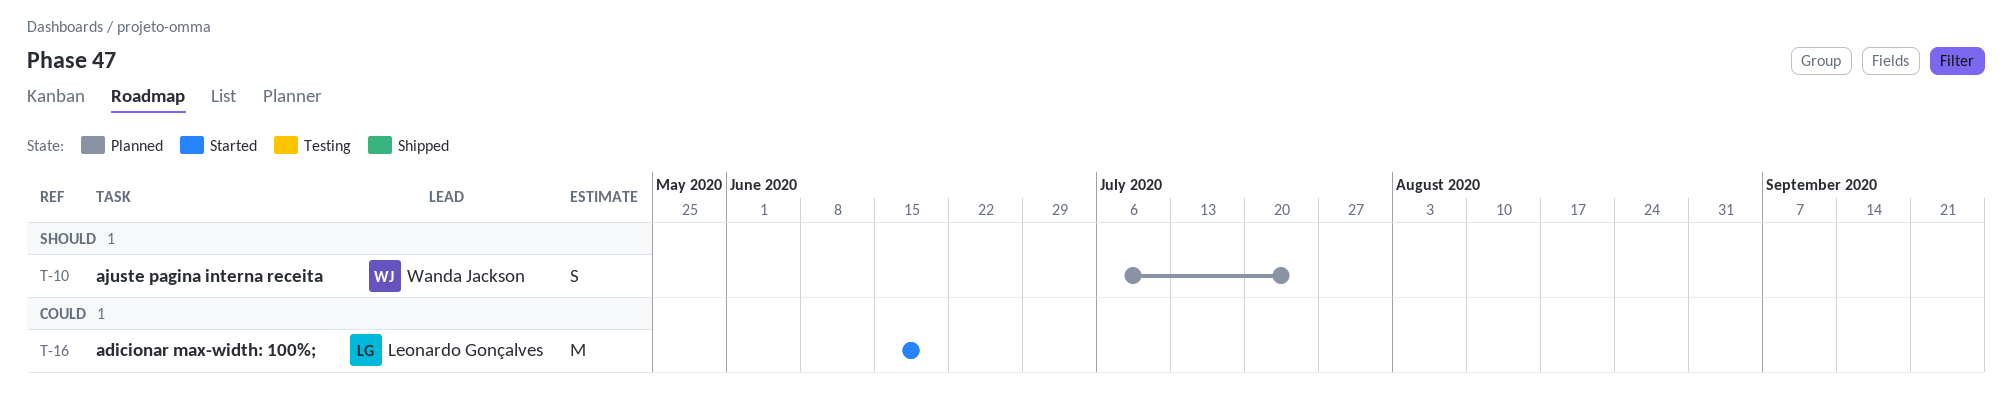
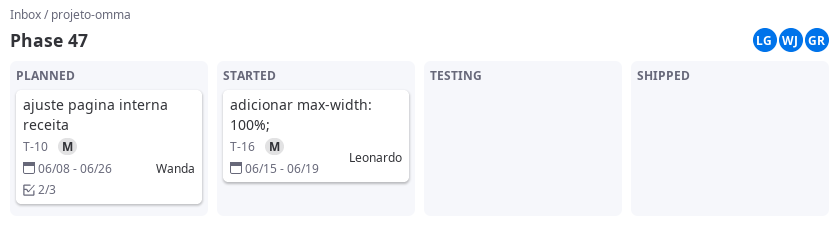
T-10, estimate: S -> M
T-10, start: Jul 6 -> Jun 8
T-10, due: Jul 24 -> Jun 26

